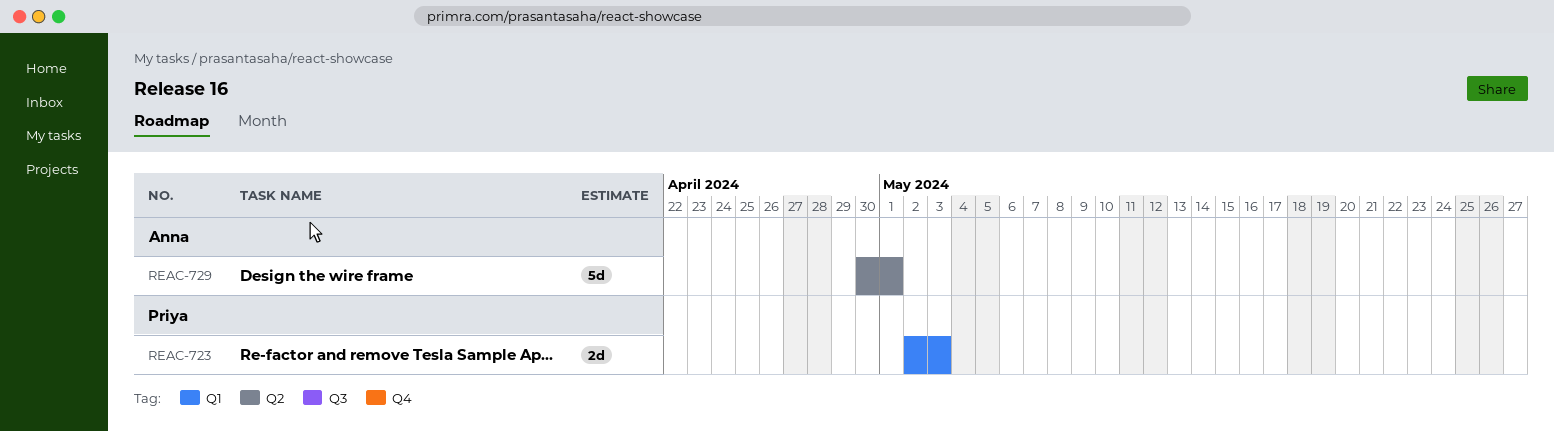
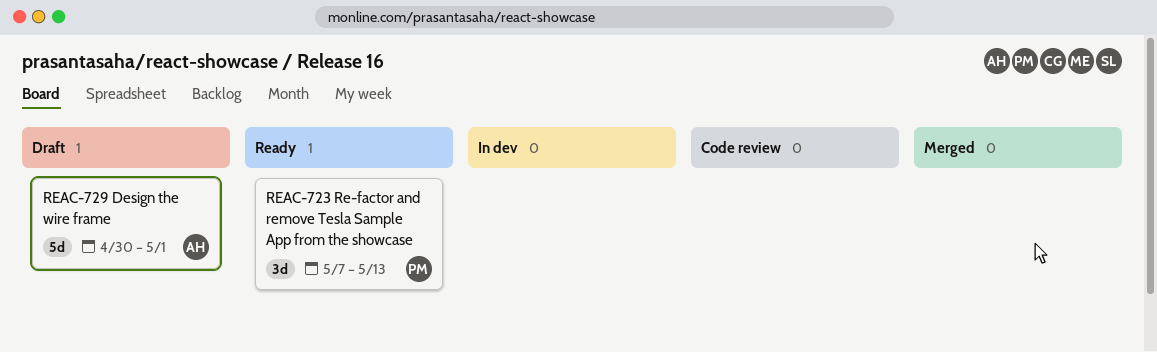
REAC-723, estimate: 2d -> 3d
REAC-723, start: May 2 -> May 7
REAC-723, due: May 3 -> May 13

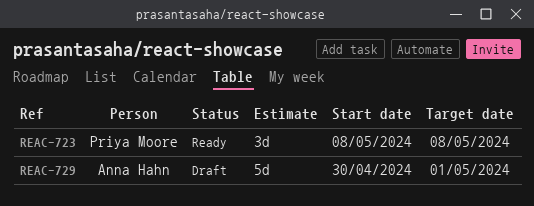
REAC-723, start: May 7 -> May 8
REAC-723, due: May 13 -> May 8

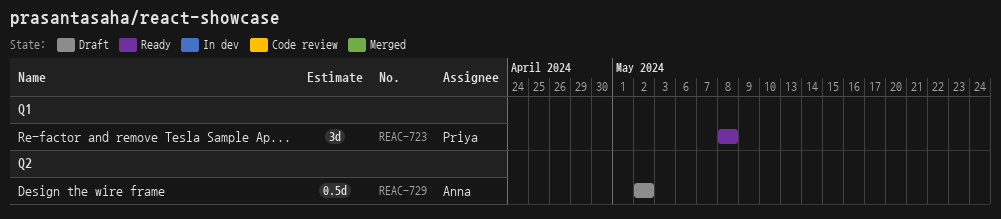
REAC-729, estimate: 5d -> 0.5d
REAC-729, start: Apr 30 -> May 2
REAC-729, due: May 1 -> May 2

